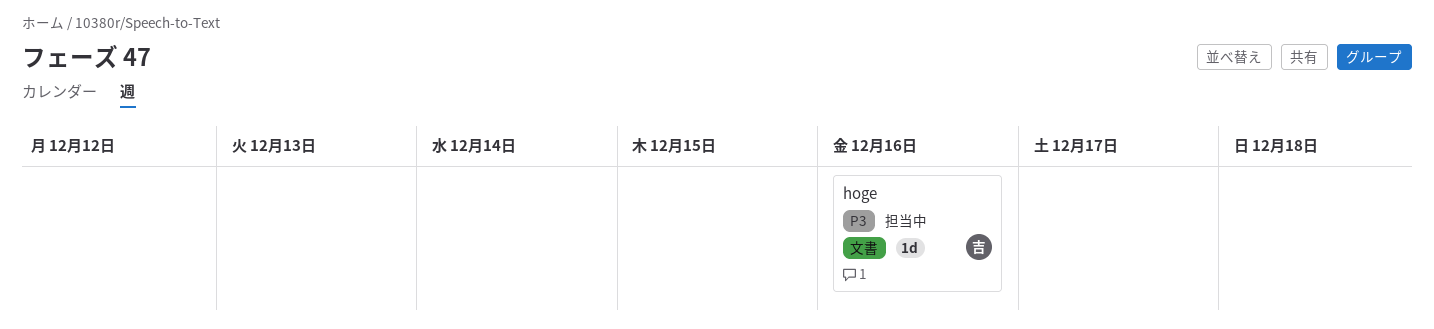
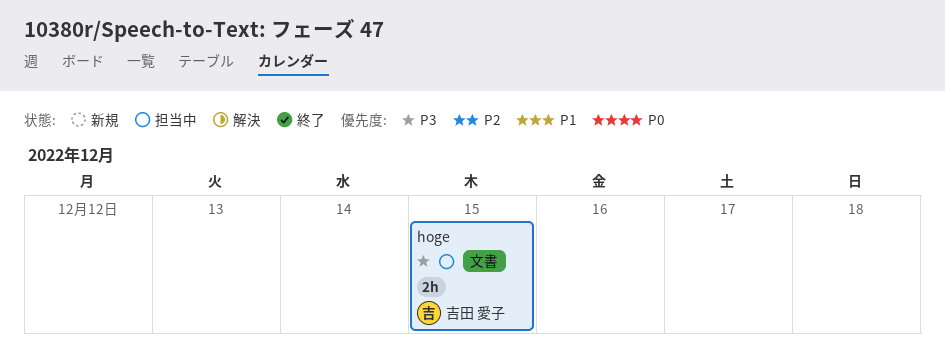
hoge, estimate: 1d -> 2h
hoge, due: Dec 16 -> Dec 15

